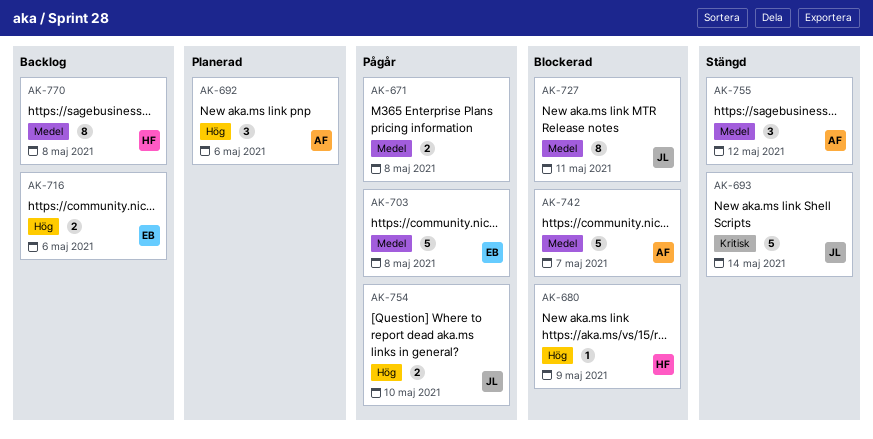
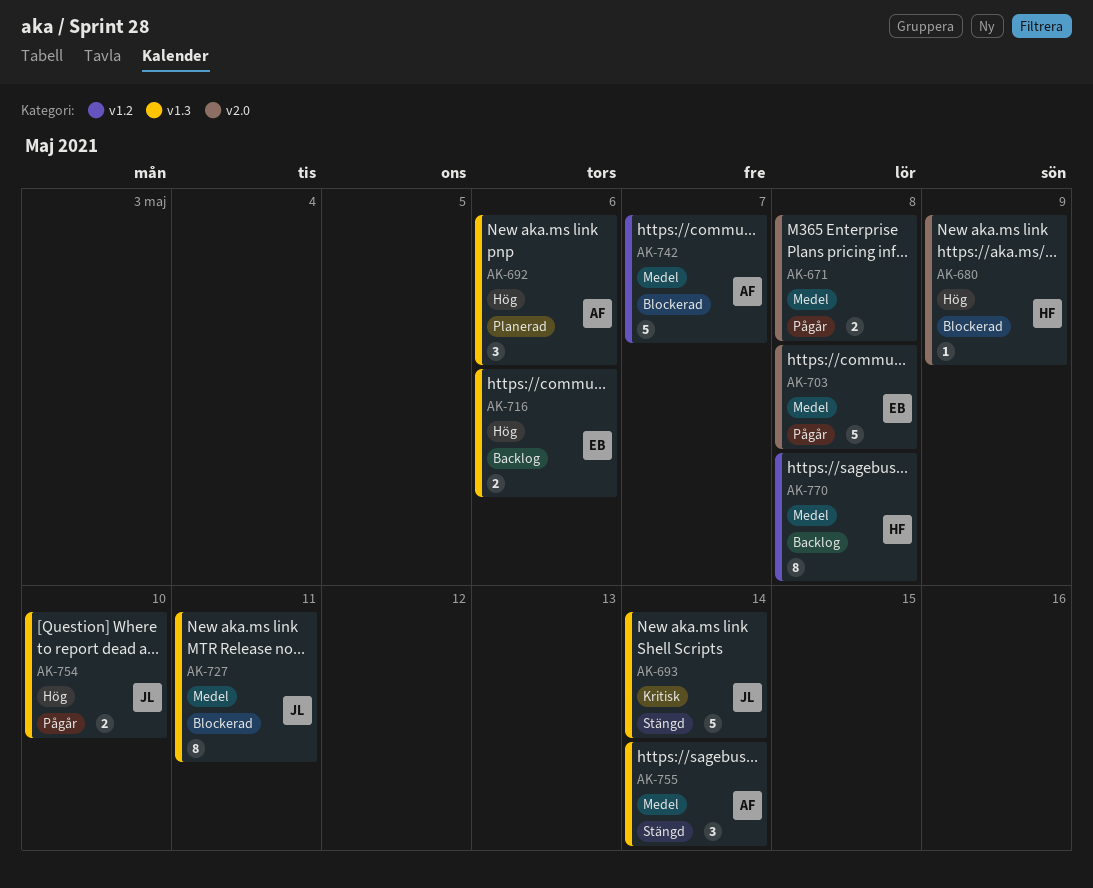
AK-755, due: May 12 -> May 14

